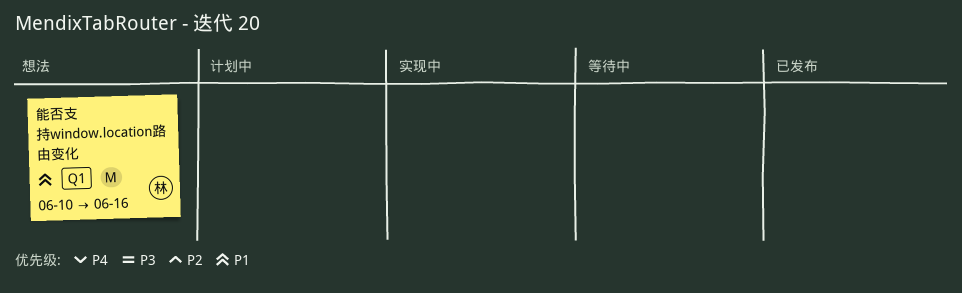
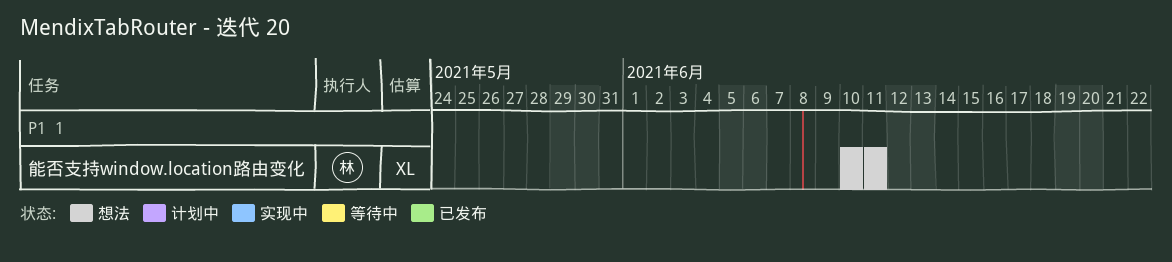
能否支持window.location路由变化, estimate: M -> XL
能否支持window.location路由变化, due: Jun 16 -> Jun 11

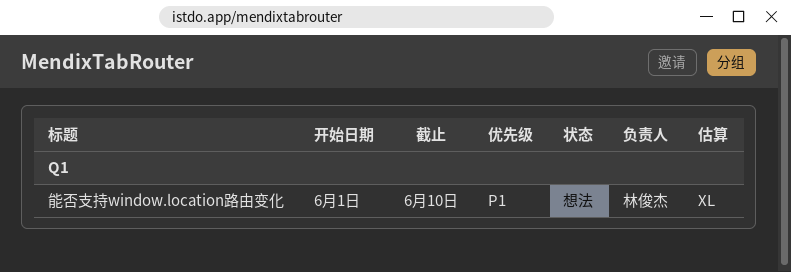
能否支持window.location路由变化, start: Jun 10 -> Jun 1
能否支持window.location路由变化, due: Jun 11 -> Jun 10

